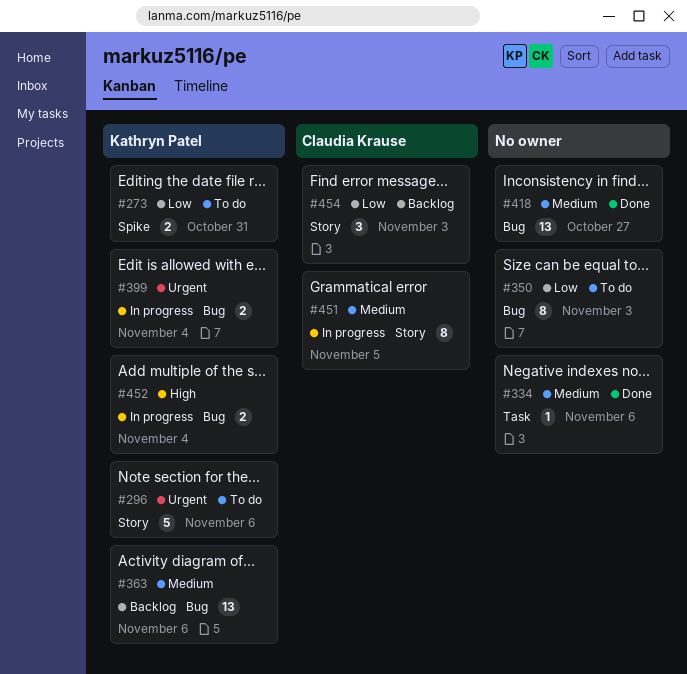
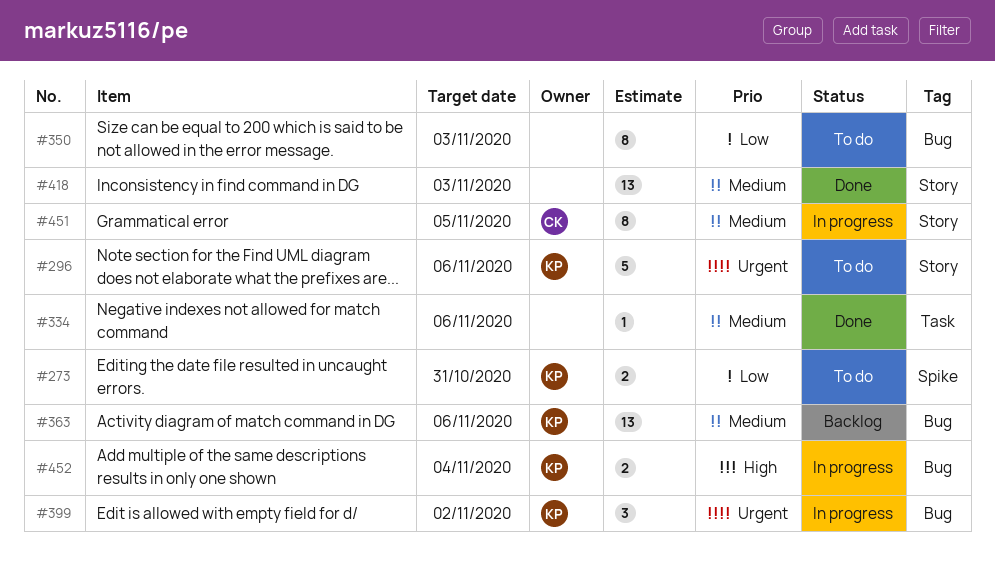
#399, estimate: 2 -> 3
#399, due: Nov 4 -> Nov 2
#418, label: Bug -> Story
#418, due: Oct 27 -> Nov 3
#454: present -> none

